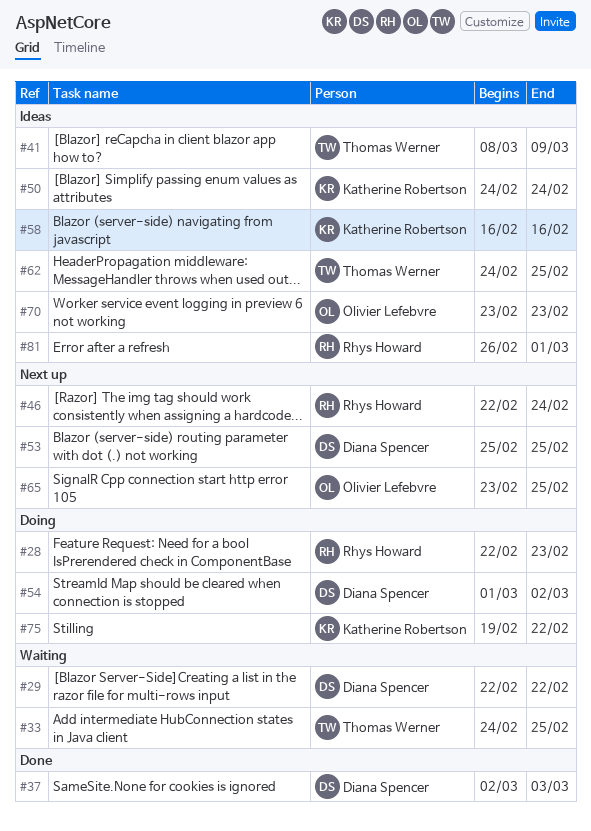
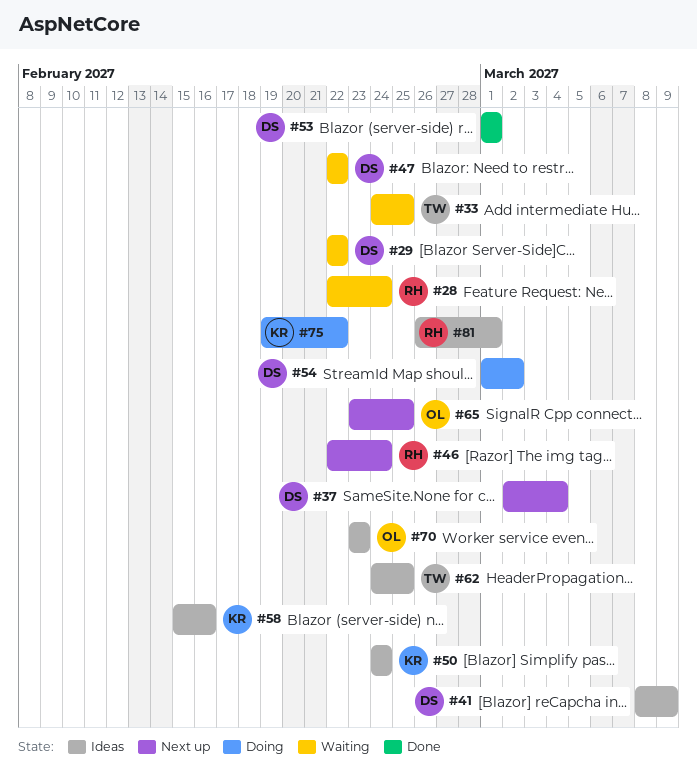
#28, status: Doing -> Waiting
#28, due: Feb 23 -> Feb 24
#37, status: Done -> Next up
#37, due: Mar 3 -> Mar 4
#41, owner: Thomas Werner -> Diana Spencer
#47: none -> present
#53, status: Next up -> Done
#53, start: Feb 25 -> Mar 1
#53, due: Feb 25 -> Mar 1
#58, start: Feb 16 -> Feb 15

